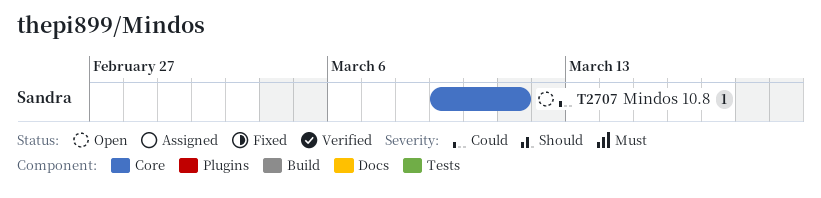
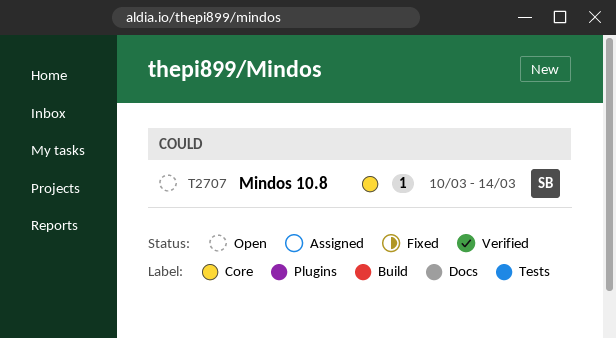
T2707, start: Mar 9 -> Mar 10
T2707, due: Mar 11 -> Mar 14

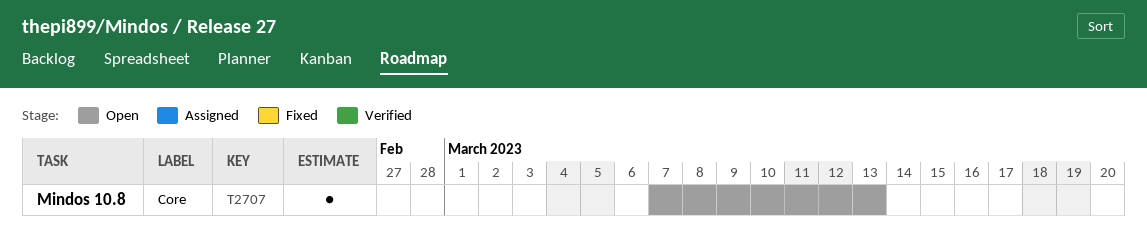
T2707, start: Mar 10 -> Mar 7
T2707, due: Mar 14 -> Mar 13

